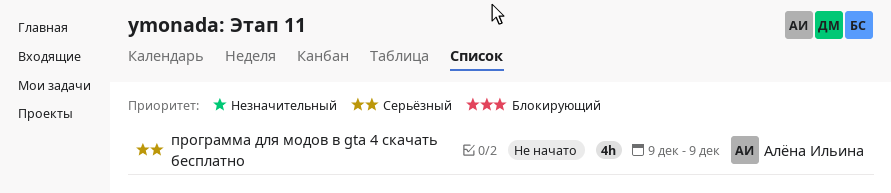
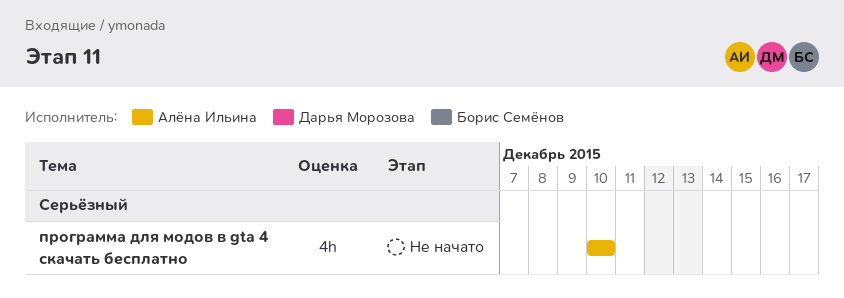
программа для модов в gta 4 скачать бесплатно, start: Dec 9 -> Dec 10
программа для модов в gta 4 скачать бесплатно, due: Dec 9 -> Dec 10

